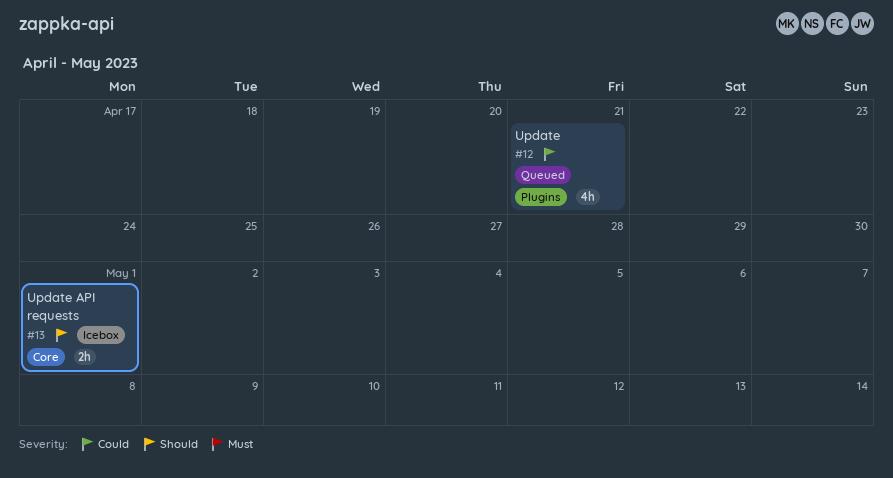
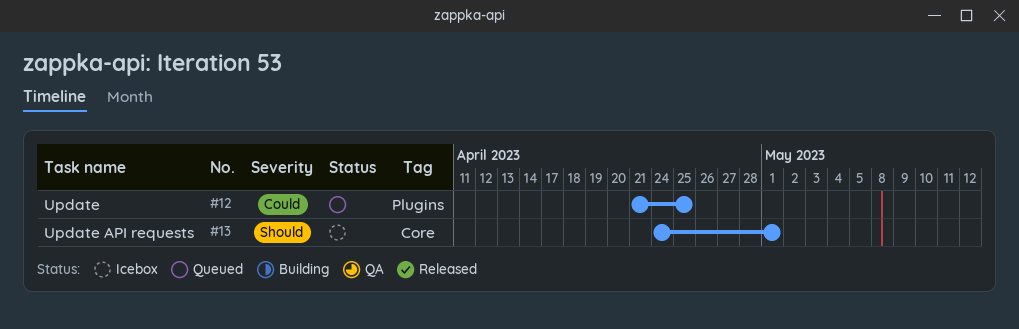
#12, due: Apr 21 -> Apr 25

